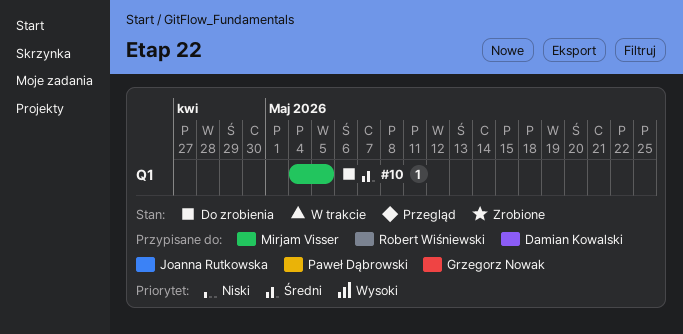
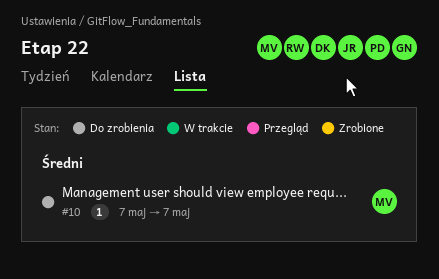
#10, start: May 4 -> May 7
#10, due: May 5 -> May 7

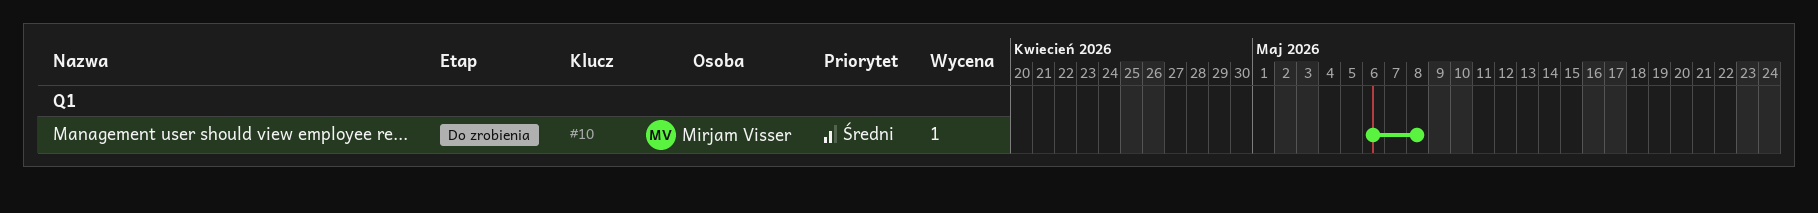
#10, start: May 7 -> May 6
#10, due: May 7 -> May 8

